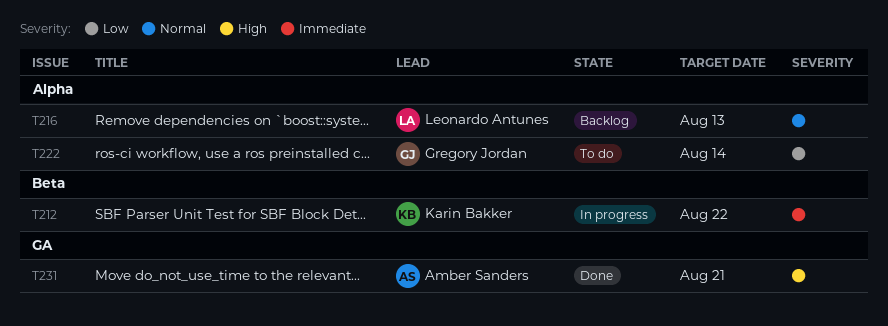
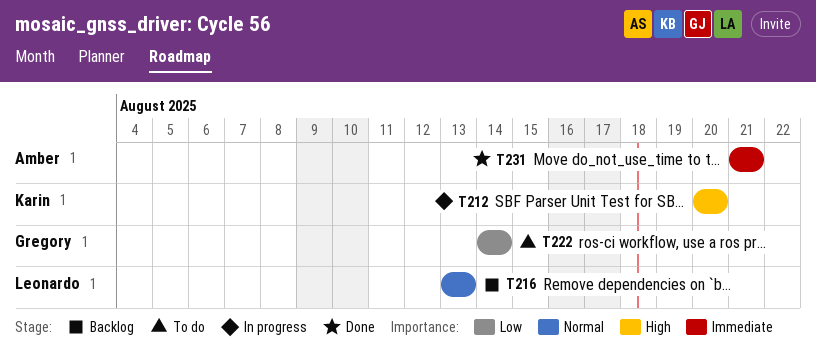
T212, priority: Immediate -> High
T212, due: Aug 22 -> Aug 20
T231, priority: High -> Immediate

